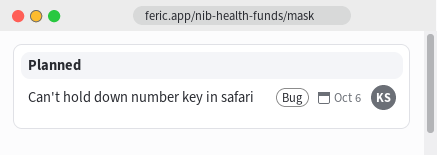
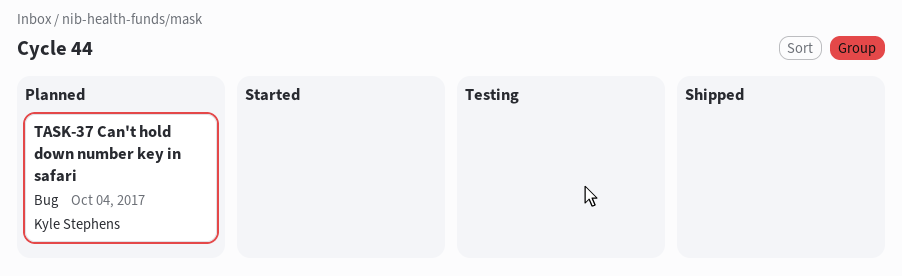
Can't hold down number key in safari, due: Oct 6 -> Oct 4

